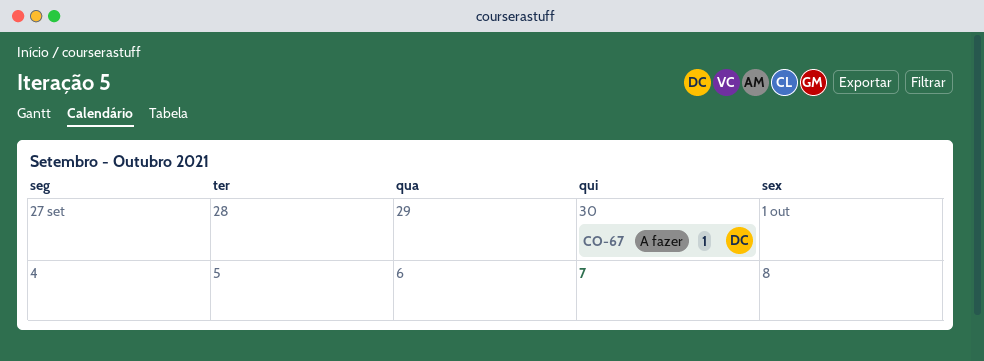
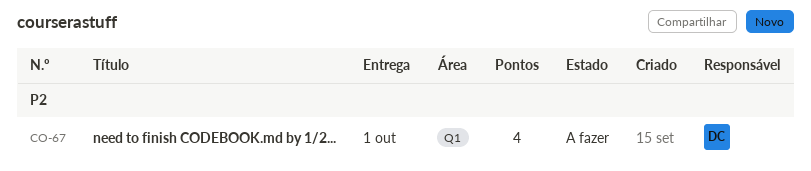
CO-67, estimate: 1 -> 4
CO-67, due: Sep 30 -> Oct 1

